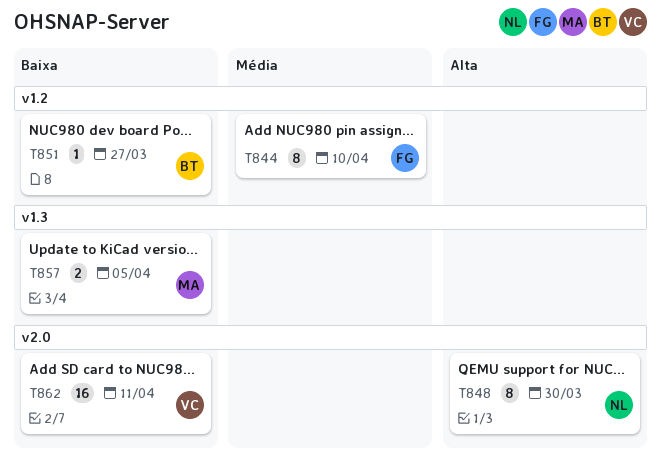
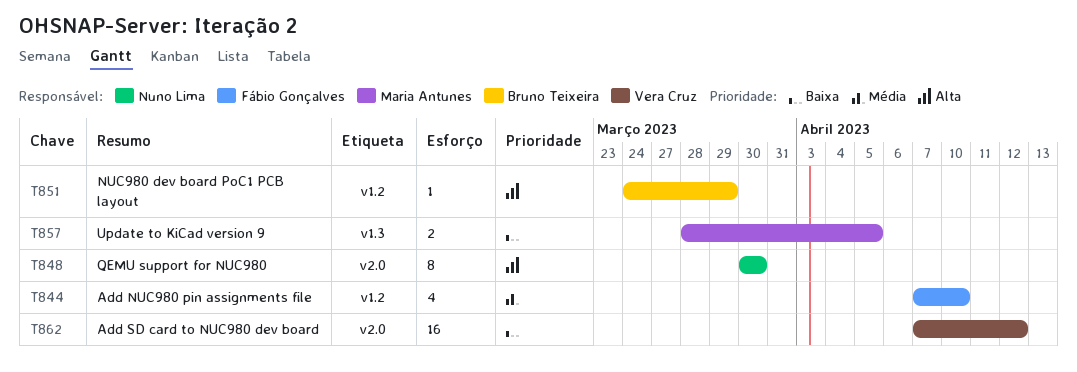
T844, estimate: 8 -> 4
T851, priority: Baixa -> Alta
T851, due: Mar 27 -> Mar 29
T862, due: Apr 11 -> Apr 12

